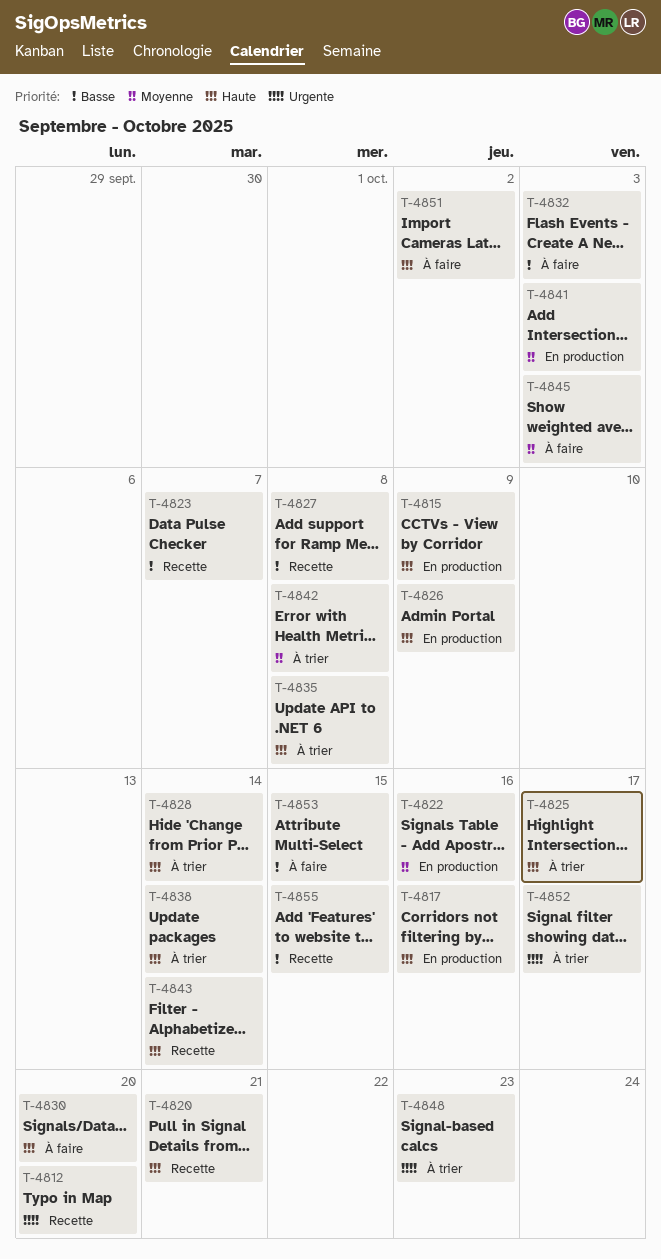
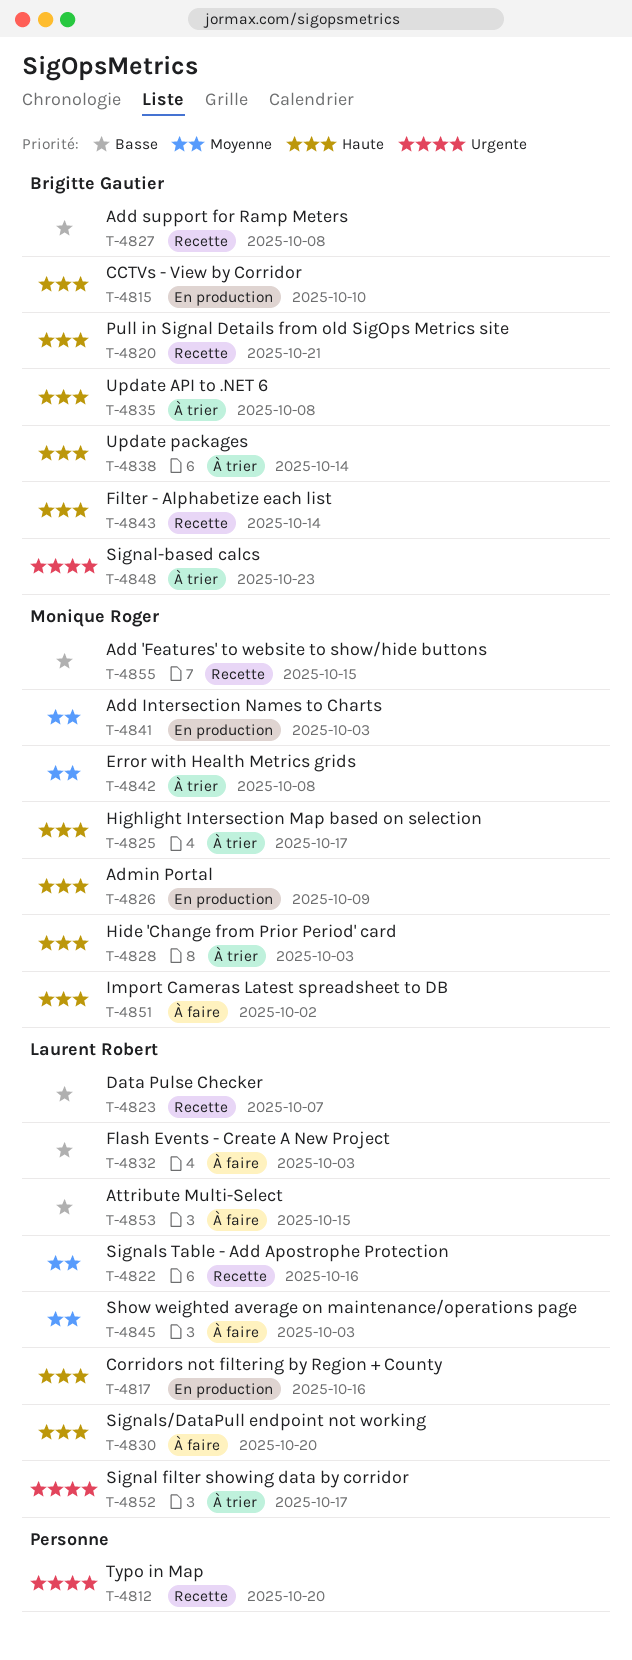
T-4815, due: Oct 9 -> Oct 10
T-4822, status: En production -> Recette
T-4828, due: Oct 14 -> Oct 3

